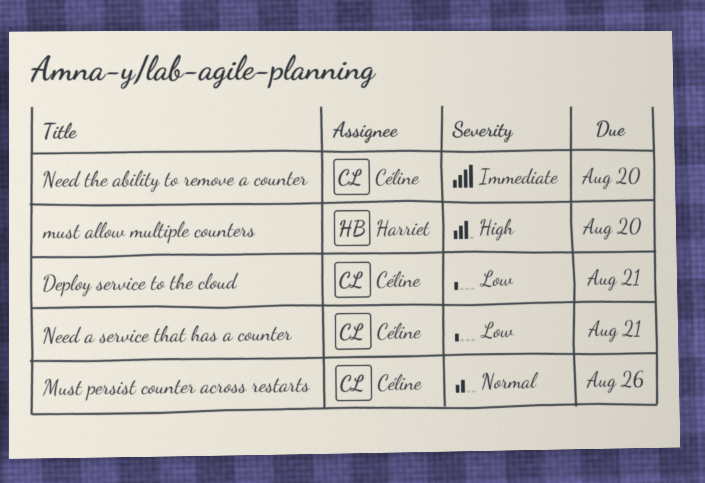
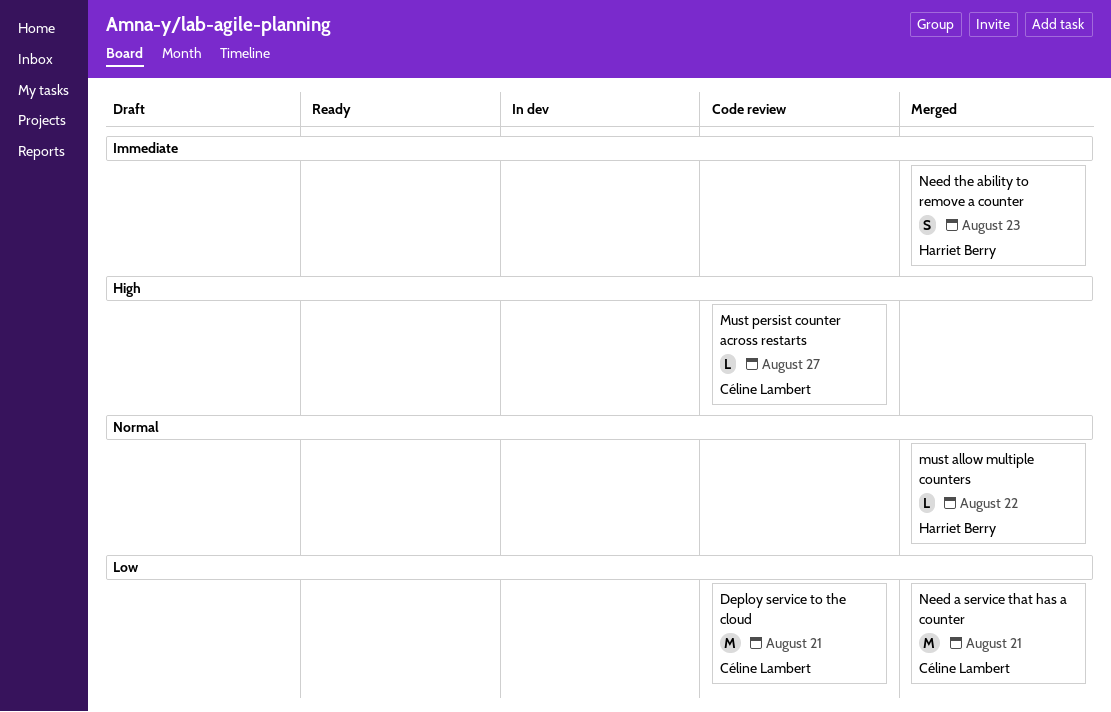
must allow multiple counters, priority: High -> Normal
must allow multiple counters, due: Aug 20 -> Aug 22
Must persist counter across restarts, priority: Normal -> High
Must persist counter across restarts, due: Aug 26 -> Aug 27
Need the ability to remove a counter, owner: Céline Lambert -> Harriet Berry
Need the ability to remove a counter, due: Aug 20 -> Aug 23

